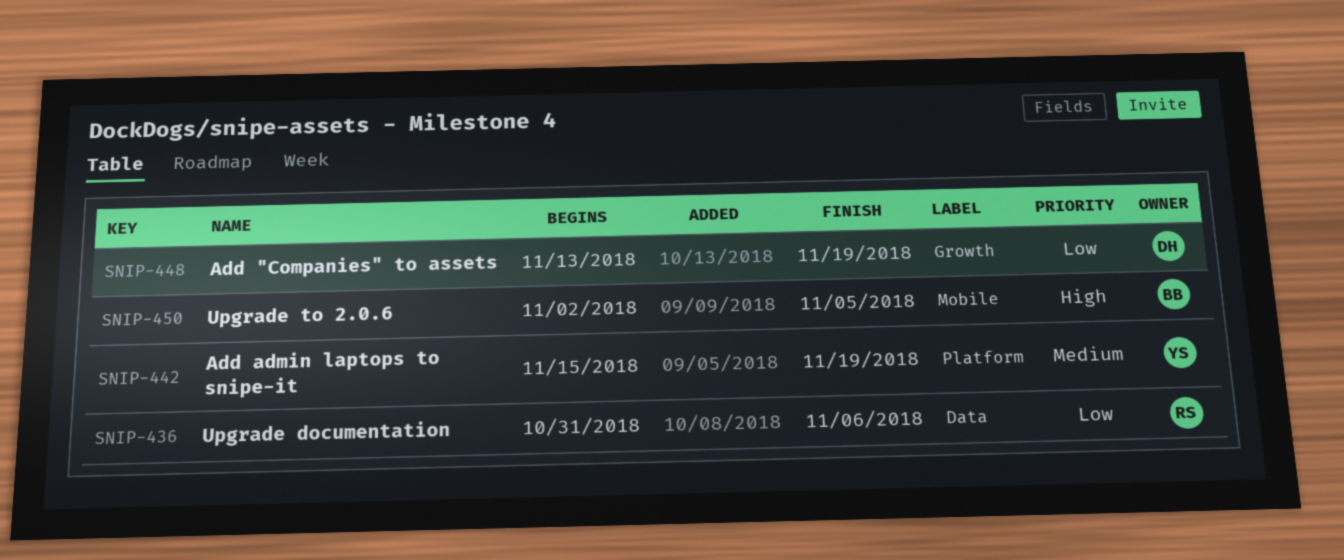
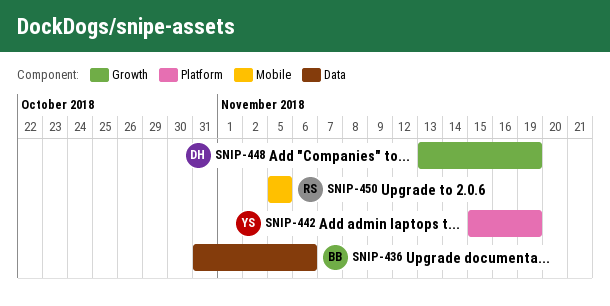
SNIP-436, owner: RS -> BB
SNIP-450, owner: BB -> RS
SNIP-450, start: Nov 2 -> Nov 5

